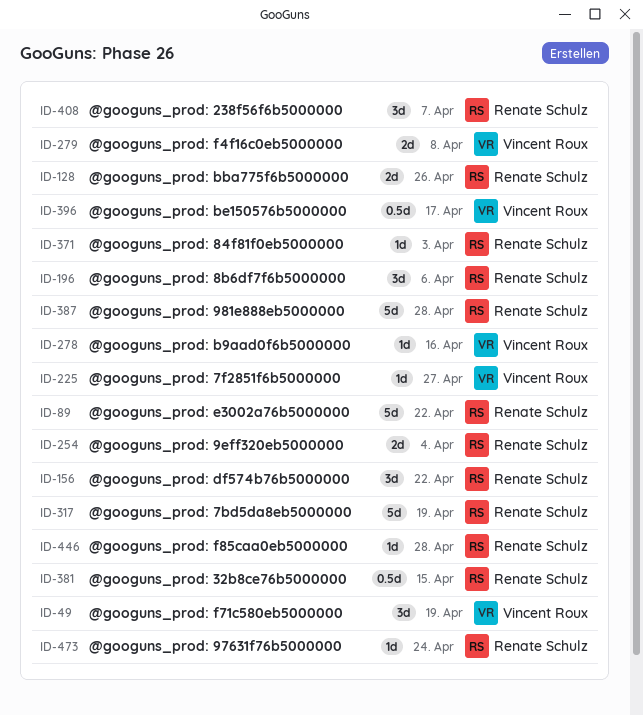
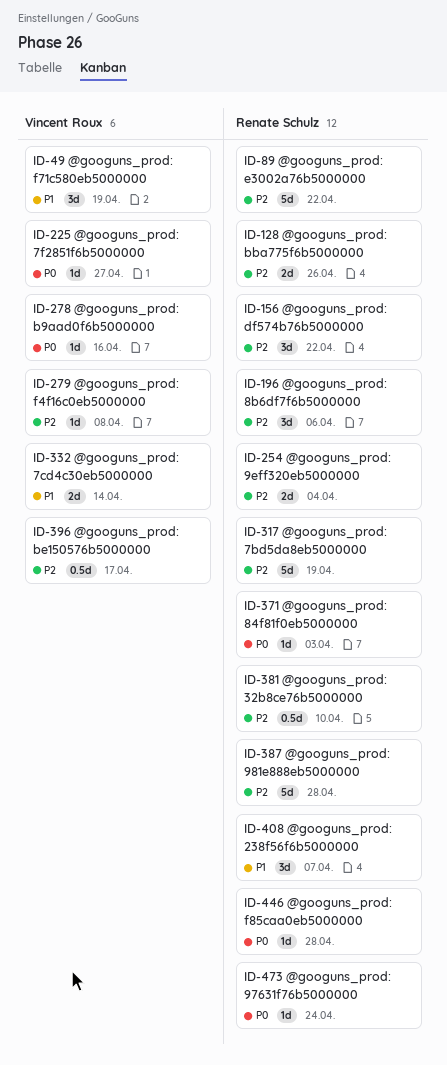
ID-279, estimate: 2d -> 1d
ID-332: none -> present
ID-381, due: Apr 15 -> Apr 10

